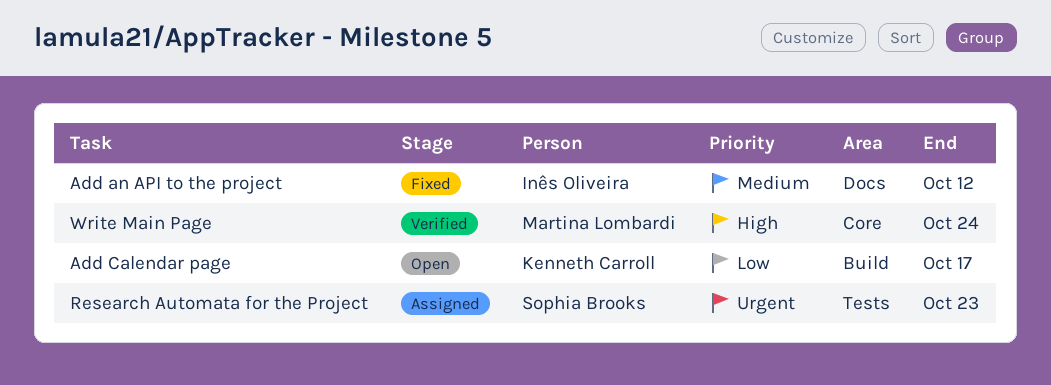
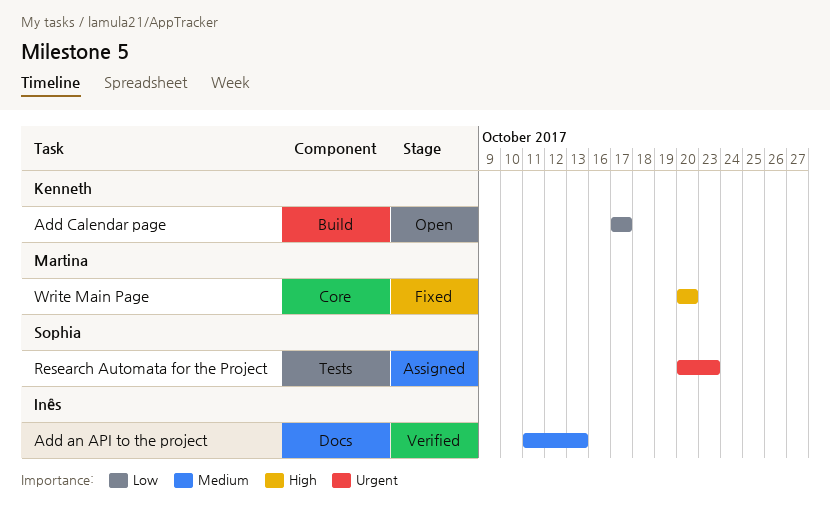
Add an API to the project, status: Fixed -> Verified
Add an API to the project, due: Oct 12 -> Oct 13
Write Main Page, status: Verified -> Fixed
Write Main Page, due: Oct 24 -> Oct 20

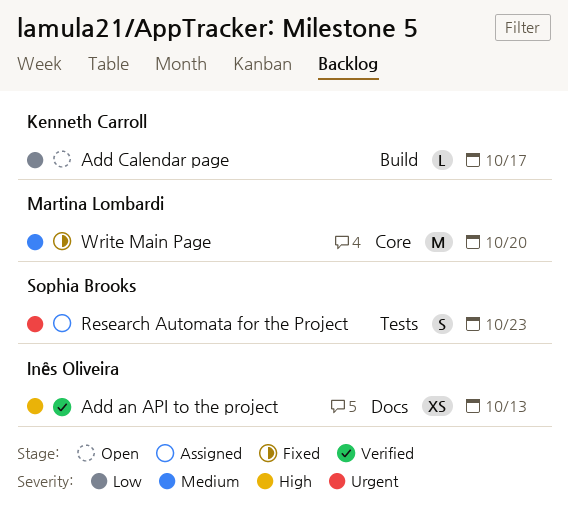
Add an API to the project, priority: Medium -> High
Write Main Page, priority: High -> Medium

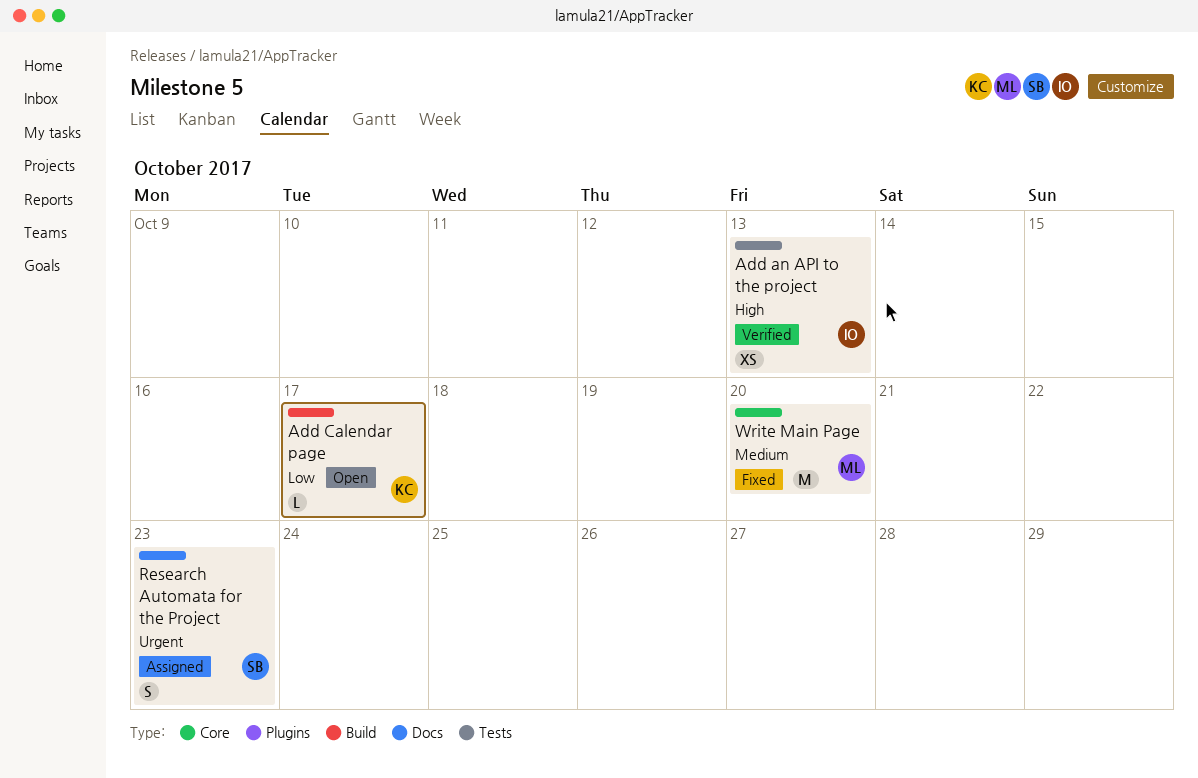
Add an API to the project, label: Docs -> Tests
Research Automata for the Project, label: Tests -> Docs

